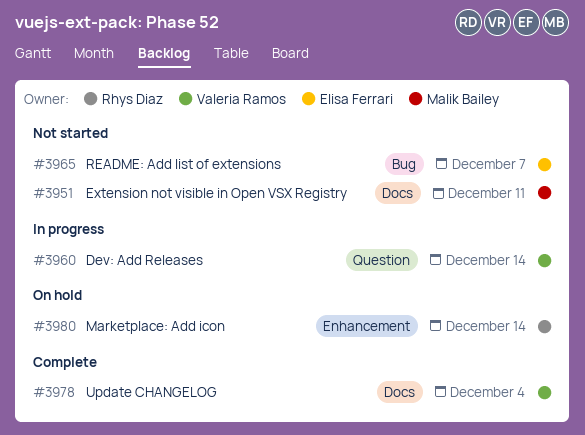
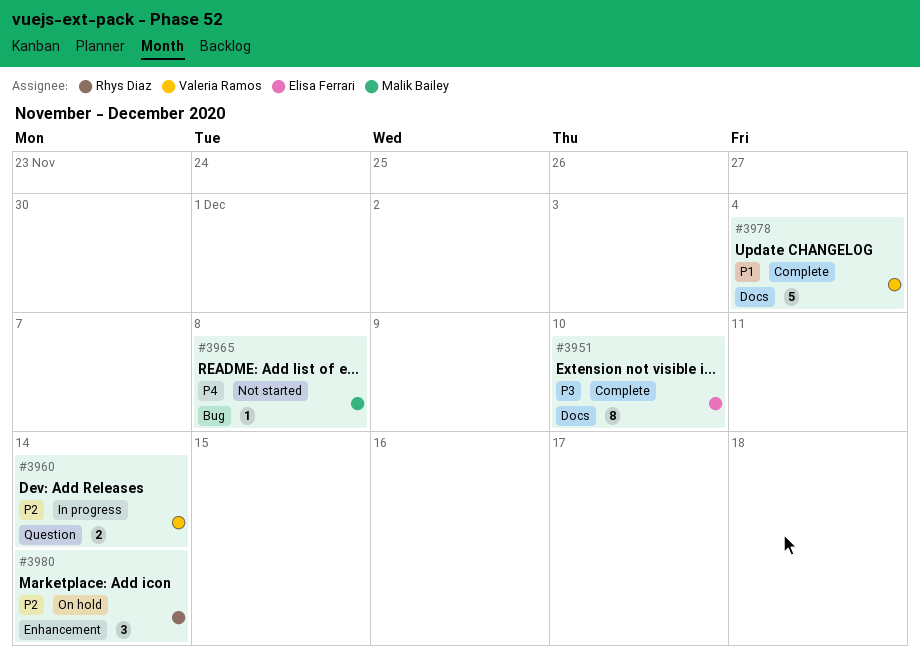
#3951, status: Not started -> Complete
#3951, owner: Malik Bailey -> Elisa Ferrari
#3951, due: Dec 11 -> Dec 10
#3965, owner: Elisa Ferrari -> Malik Bailey
#3965, due: Dec 7 -> Dec 8

